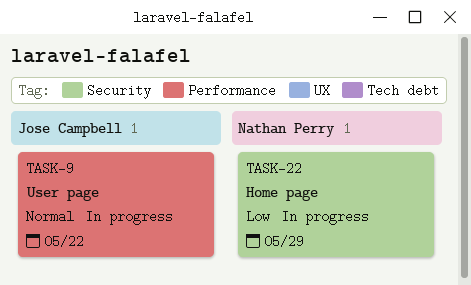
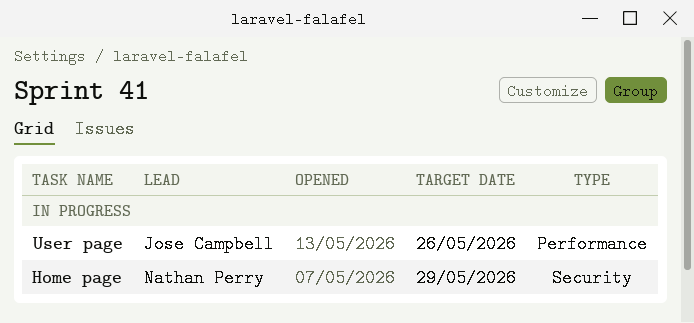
User page, due: May 22 -> May 26

